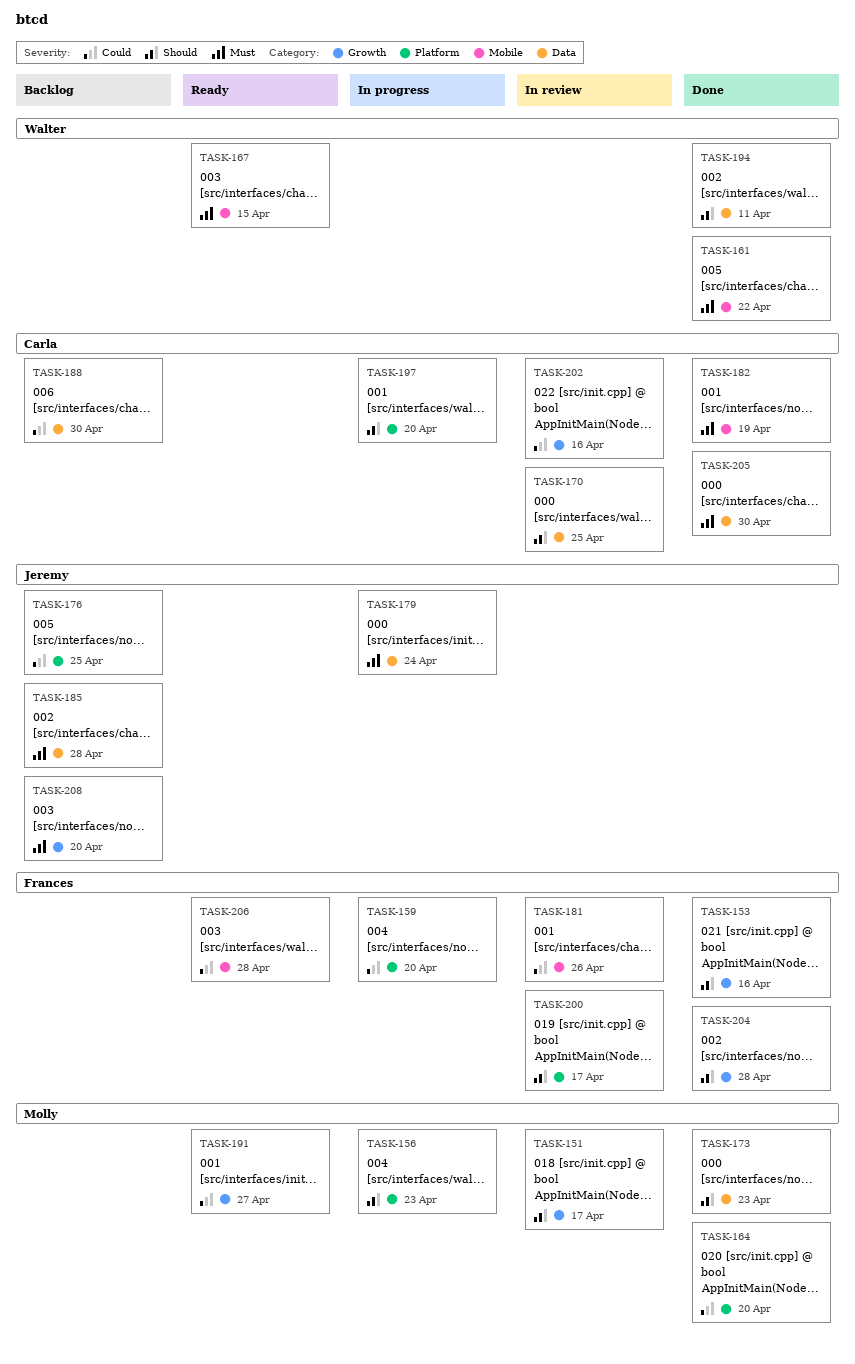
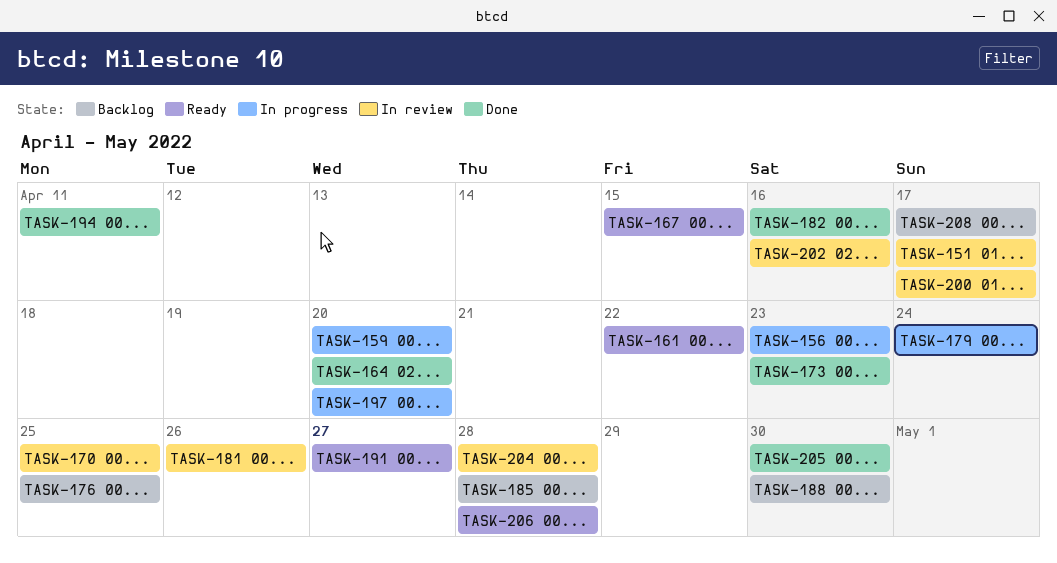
TASK-153: present -> none
TASK-161, status: Done -> Ready
TASK-182, due: Apr 19 -> Apr 16
TASK-204, status: Done -> In review
TASK-208, due: Apr 20 -> Apr 17

